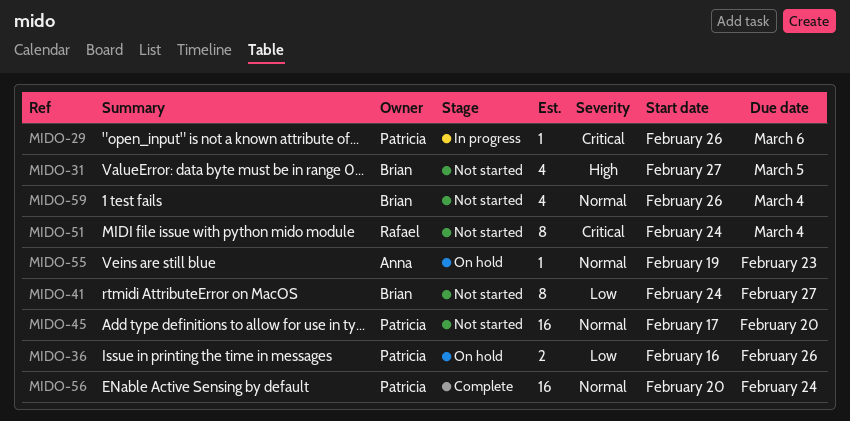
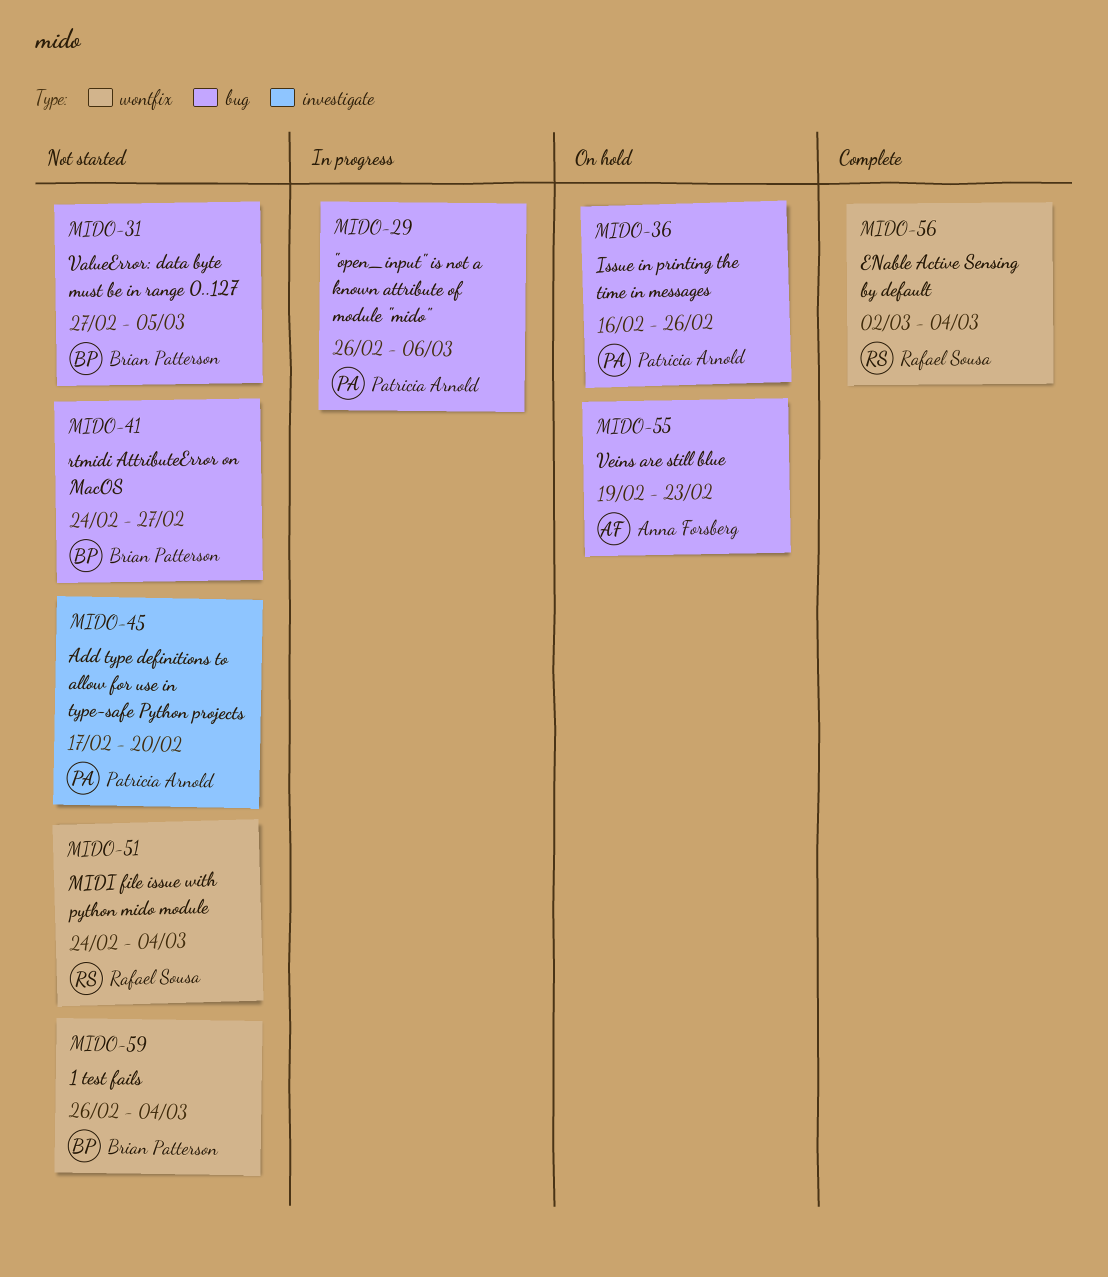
MIDO-56, owner: Patricia Arnold -> Rafael Sousa
MIDO-56, start: Feb 20 -> Mar 2
MIDO-56, due: Feb 24 -> Mar 4

